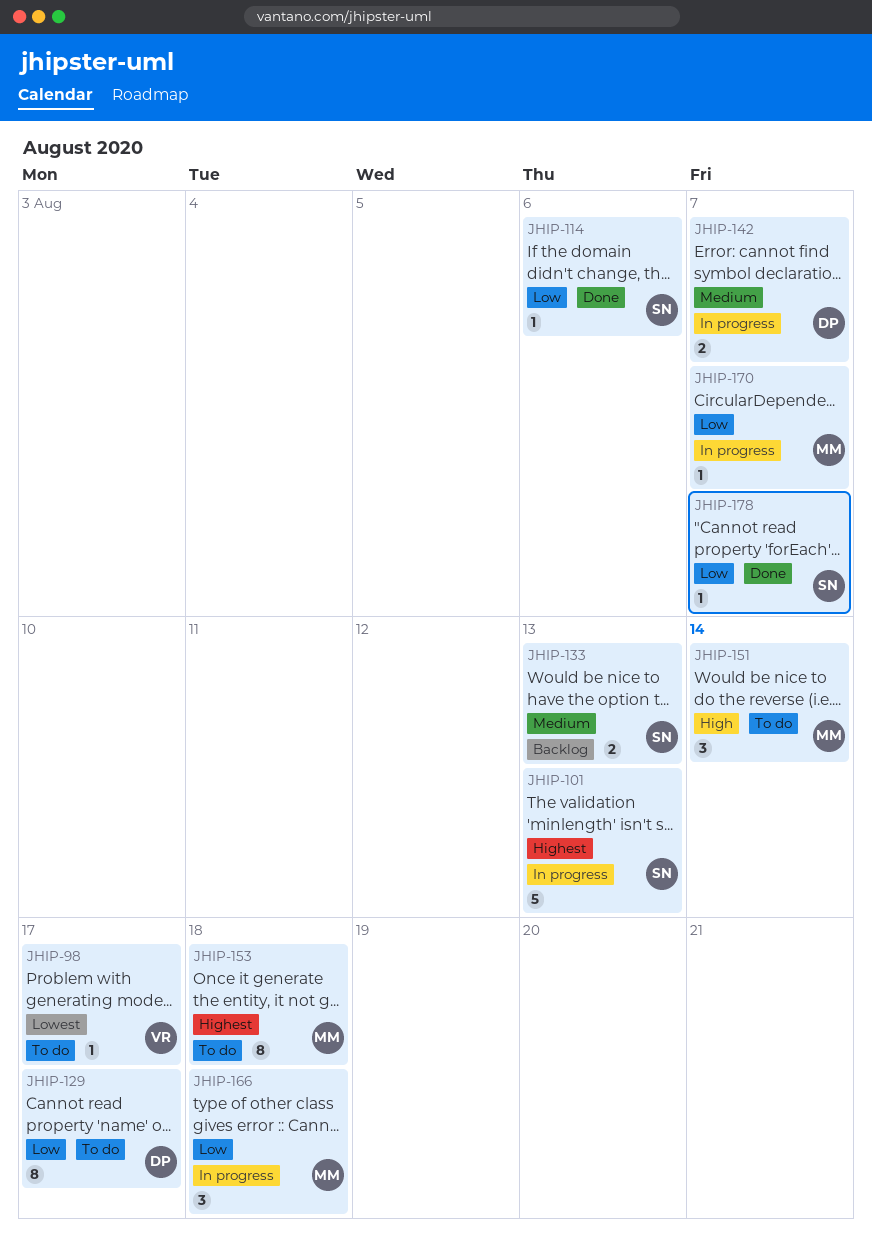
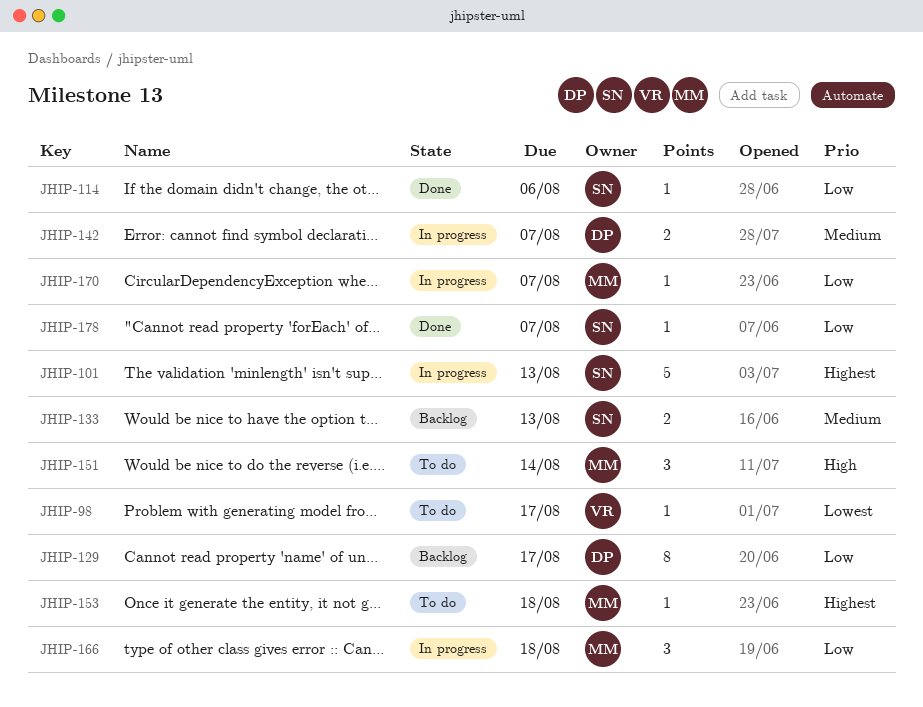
JHIP-129, status: To do -> Backlog
JHIP-153, estimate: 8 -> 1

